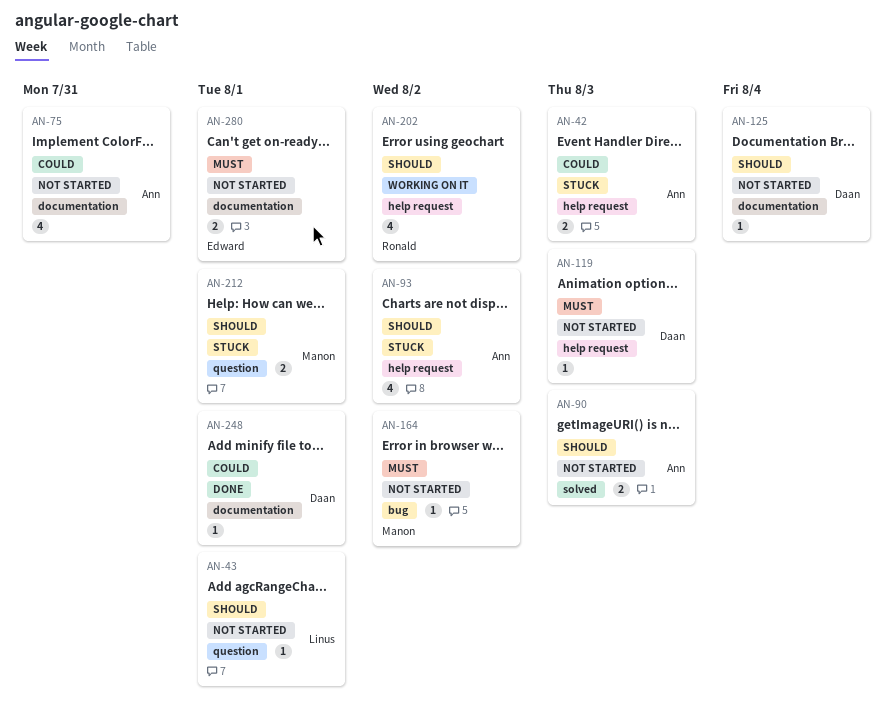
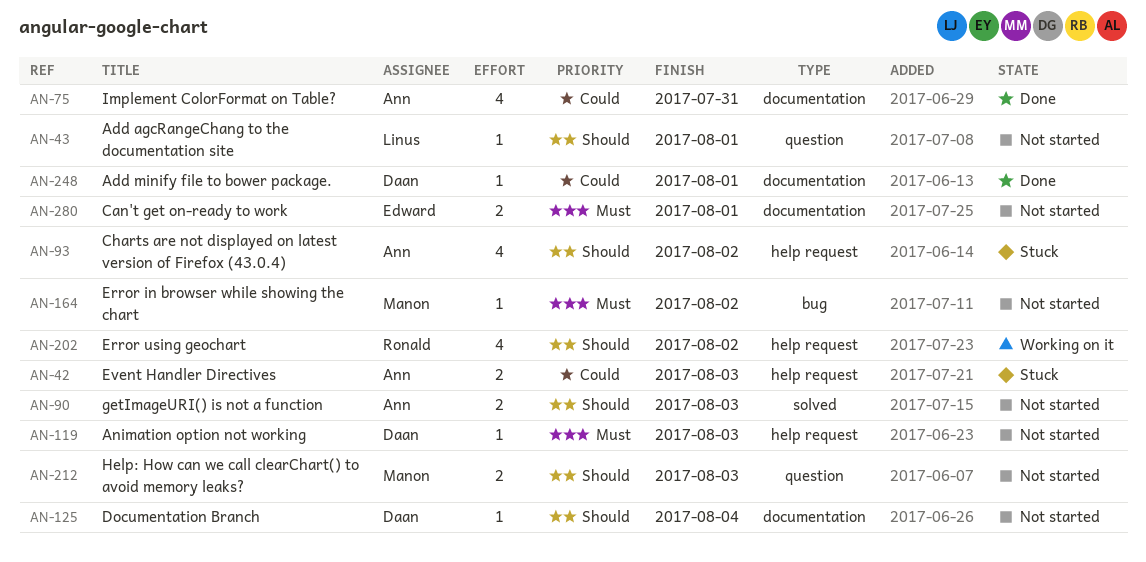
AN-75, status: Not started -> Done
AN-212, status: Stuck -> Not started
AN-212, due: Aug 1 -> Aug 3

